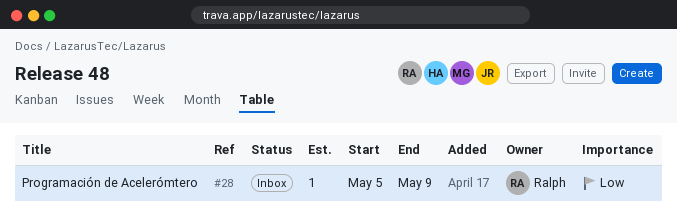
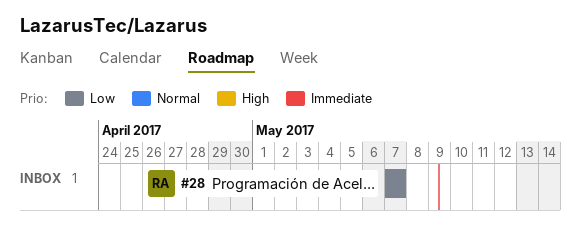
#28, start: May 5 -> May 7
#28, due: May 9 -> May 7

